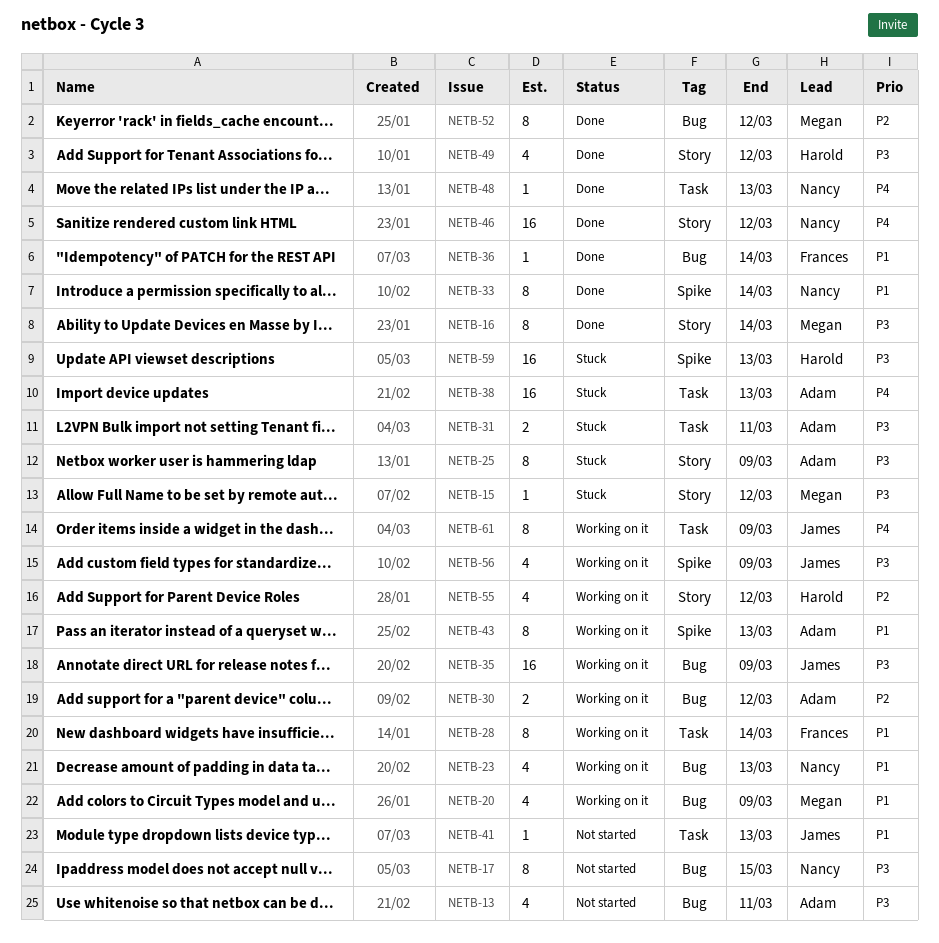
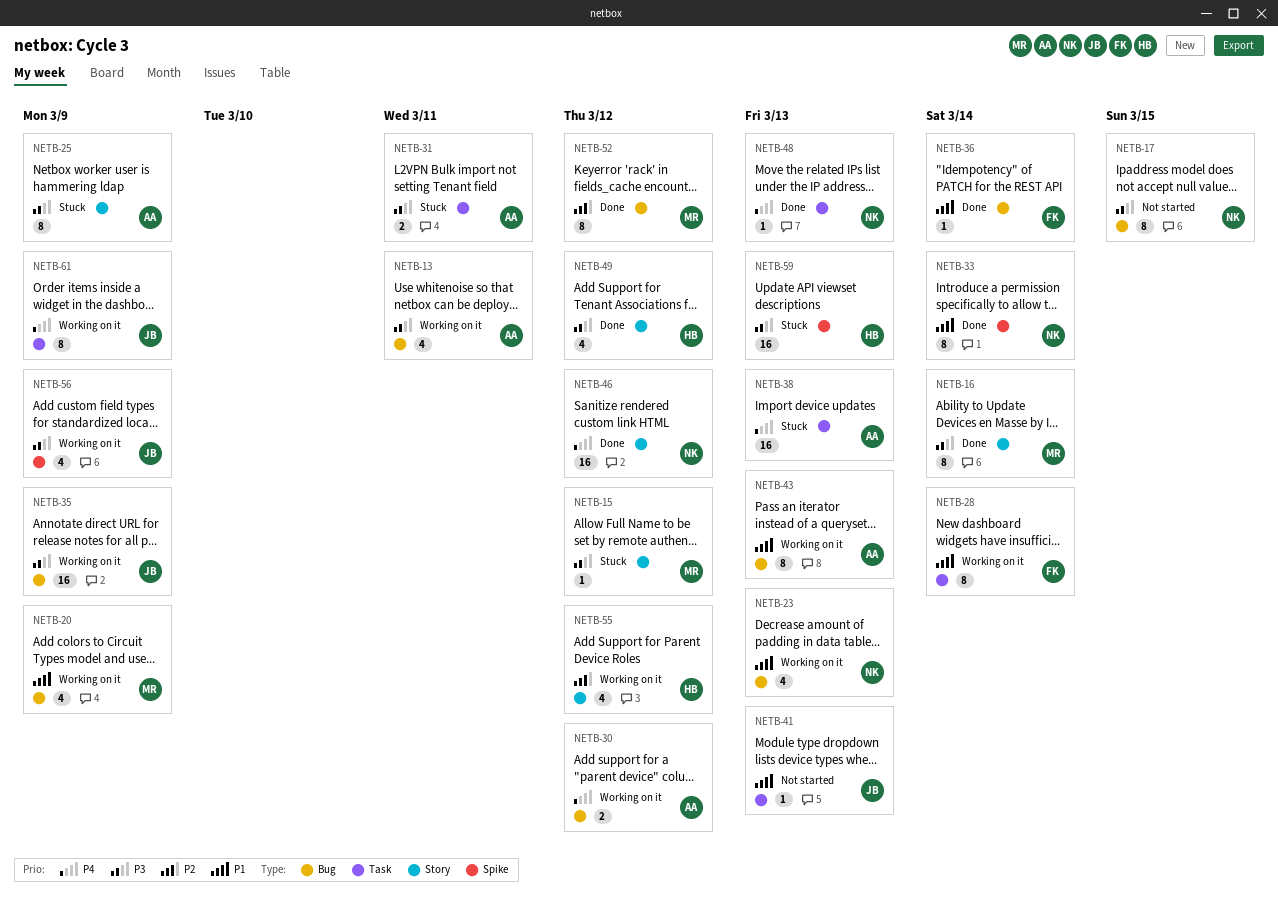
NETB-13, status: Not started -> Working on it
NETB-30, priority: P2 -> P4
NETB-43, label: Spike -> Bug

